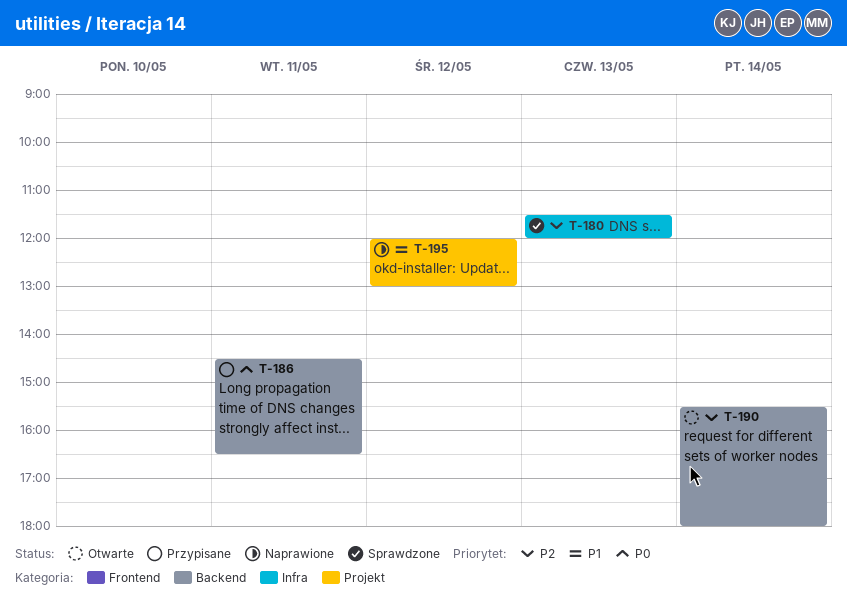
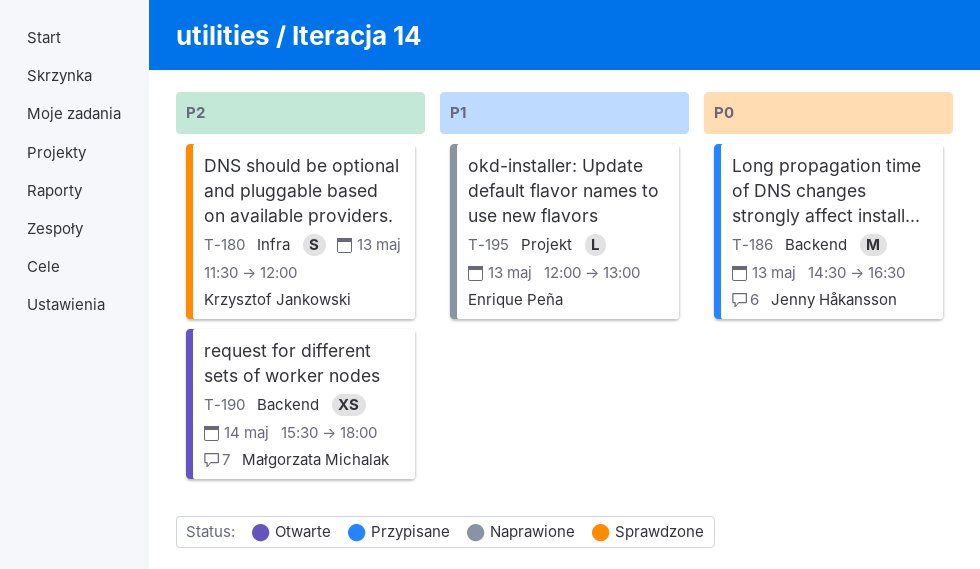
T-186, day: May 11 -> May 13
T-195, day: May 12 -> May 13

